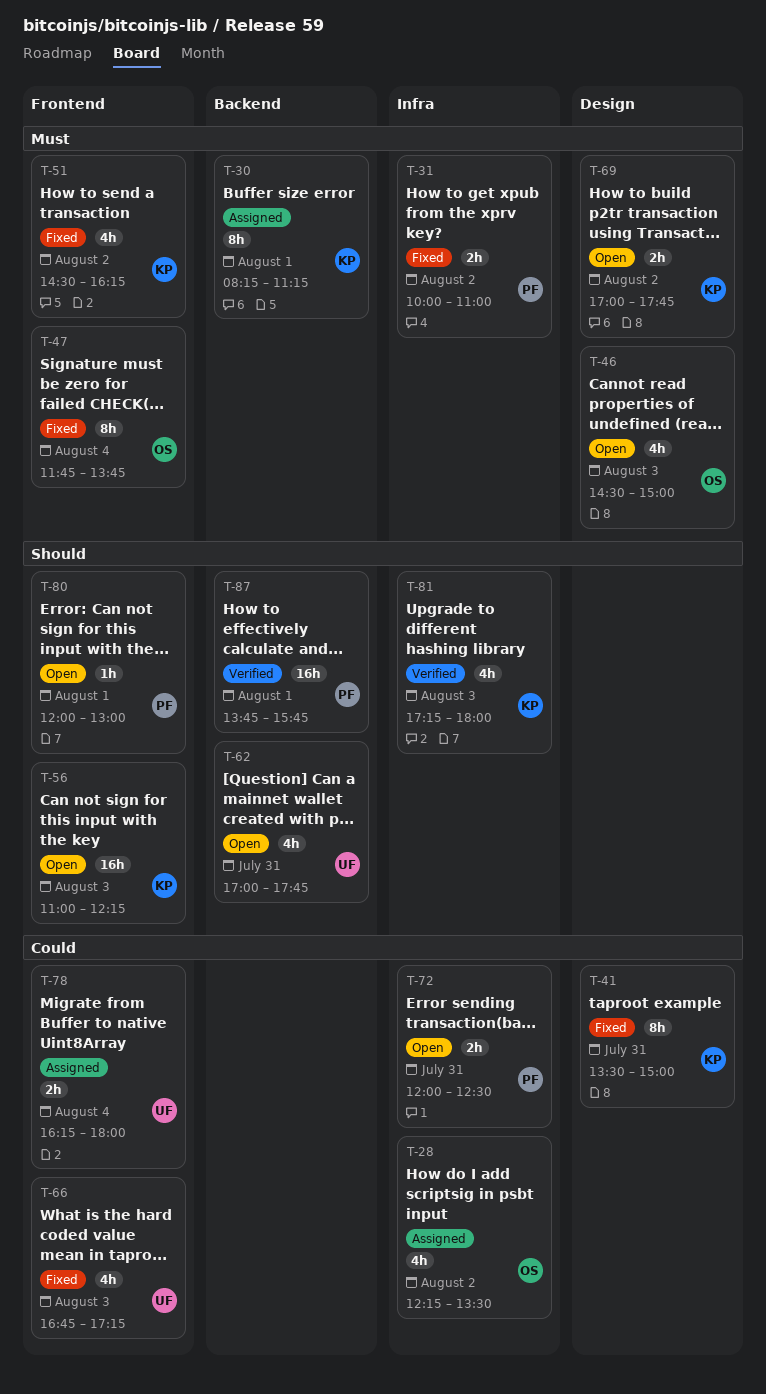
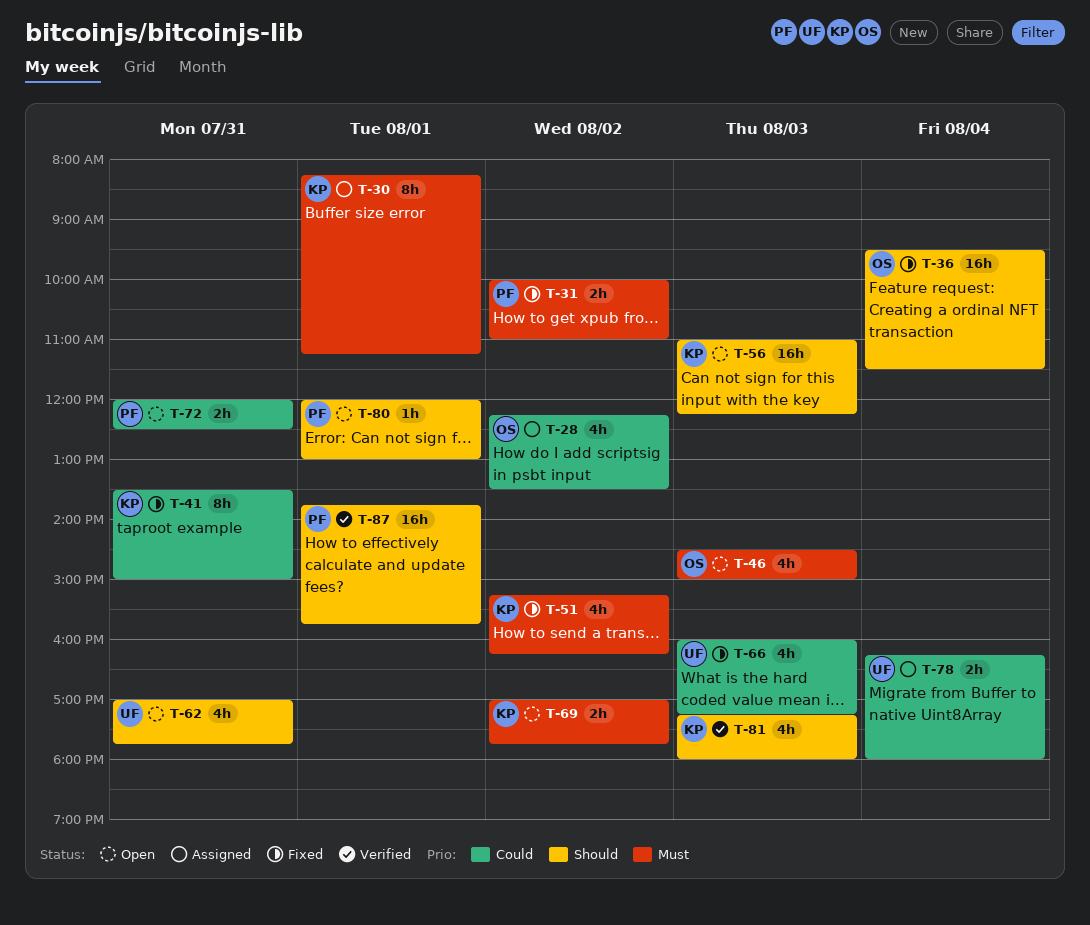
T-36: none -> present
T-47: present -> none
T-51, begins: 14:30 -> 15:15
T-66, begins: 16:45 -> 16:00

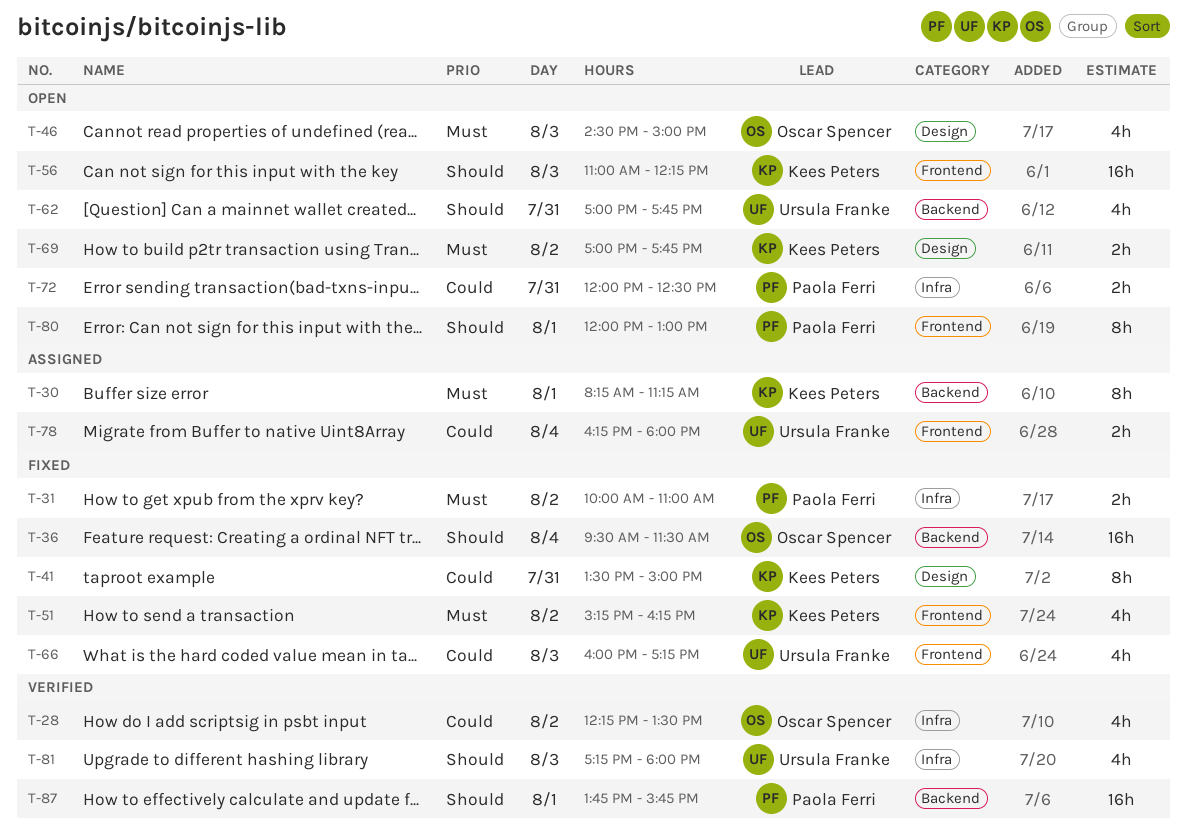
T-28, status: Assigned -> Verified
T-80, estimate: 1h -> 8h
T-81, owner: Kees Peters -> Ursula Franke

